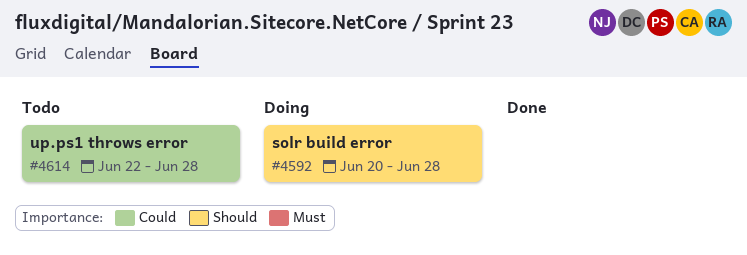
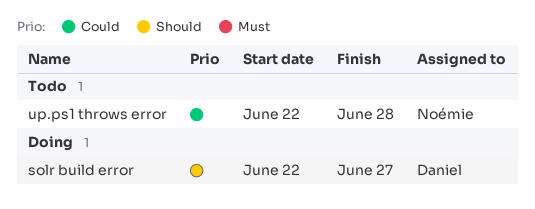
solr build error, start: Jun 20 -> Jun 22
solr build error, due: Jun 28 -> Jun 27

